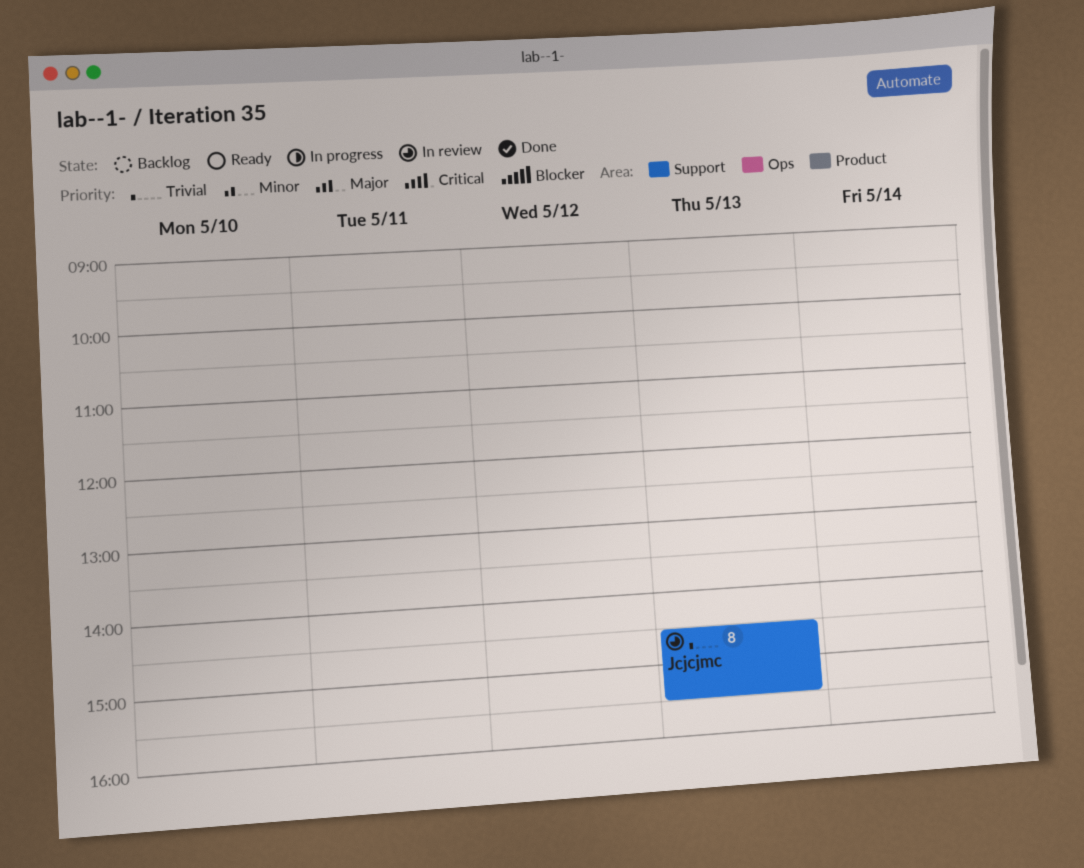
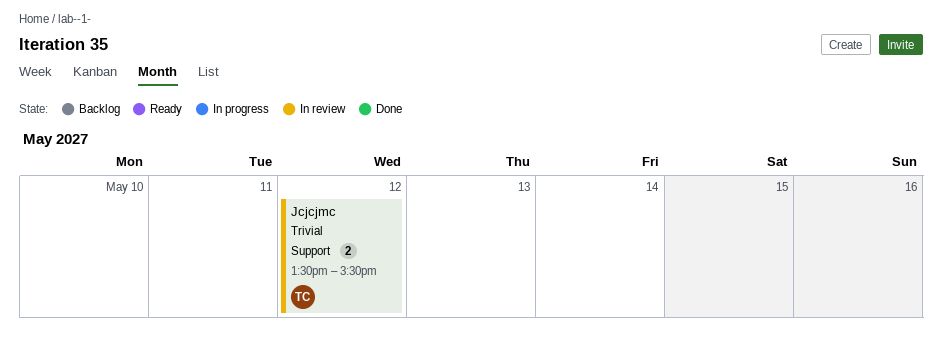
Jcjcjmc, estimate: 8 -> 2
Jcjcjmc, day: May 13 -> May 12
Jcjcjmc, begins: 14:30 -> 13:30

